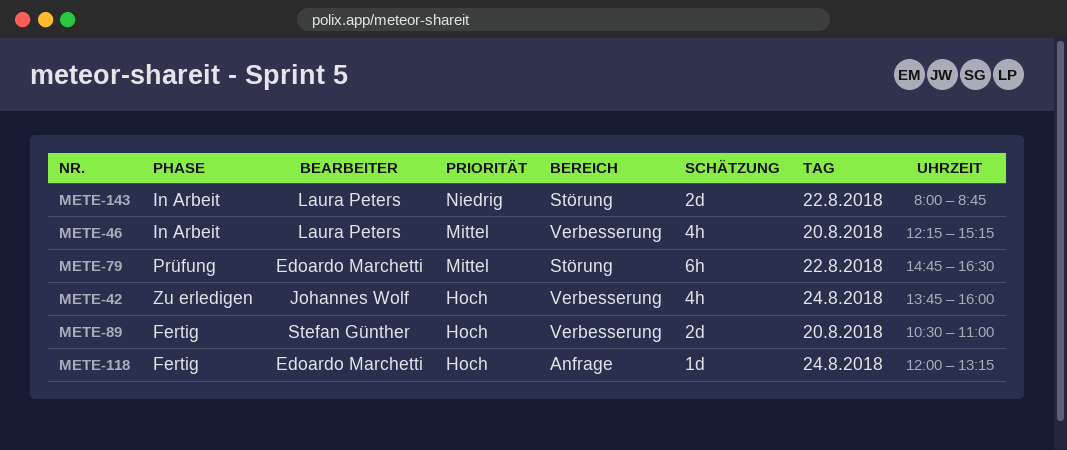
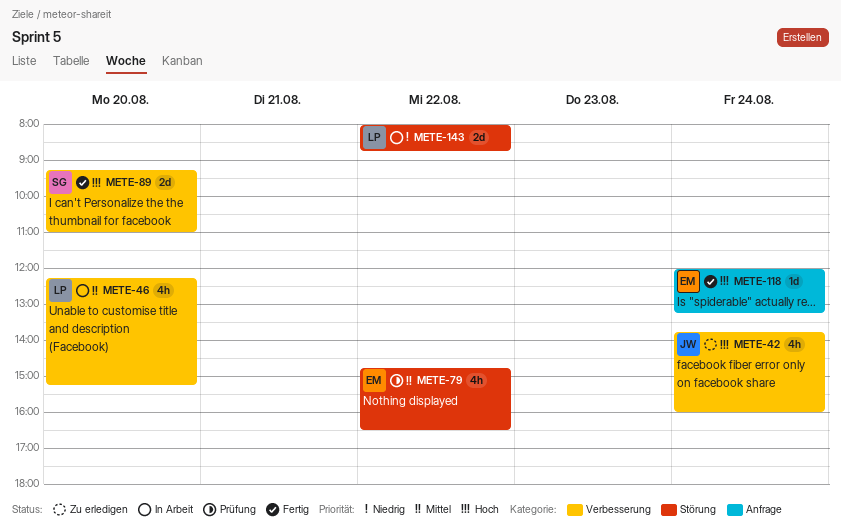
METE-79, estimate: 6h -> 4h
METE-89, begins: 10:30 -> 09:15

